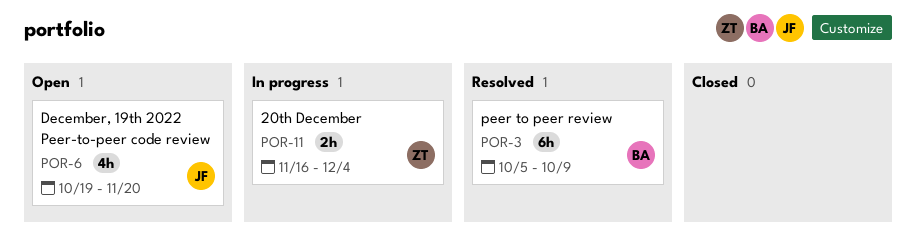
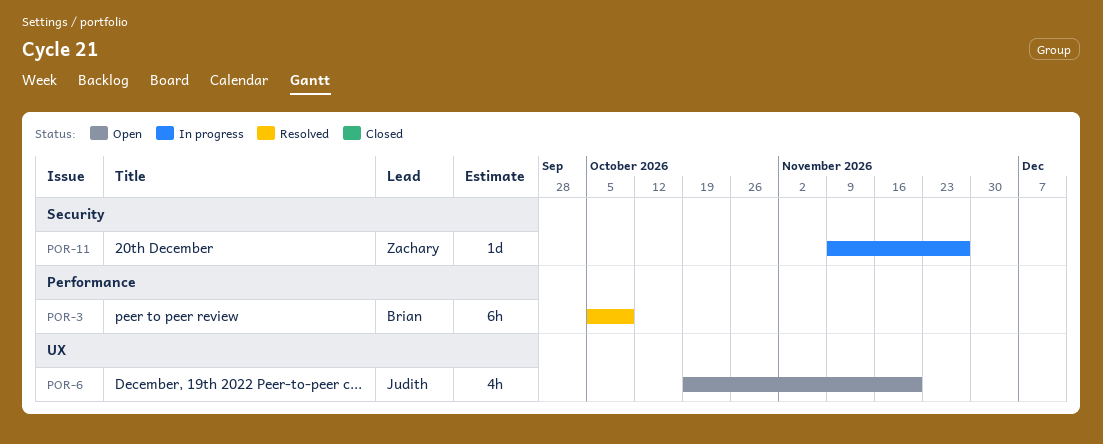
POR-11, estimate: 2h -> 1d
POR-11, start: Nov 16 -> Nov 9
POR-11, due: Dec 4 -> Nov 27

